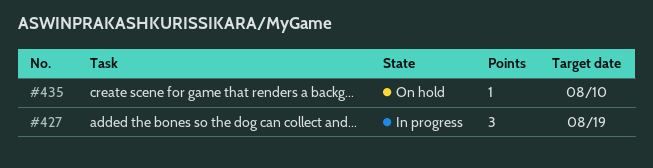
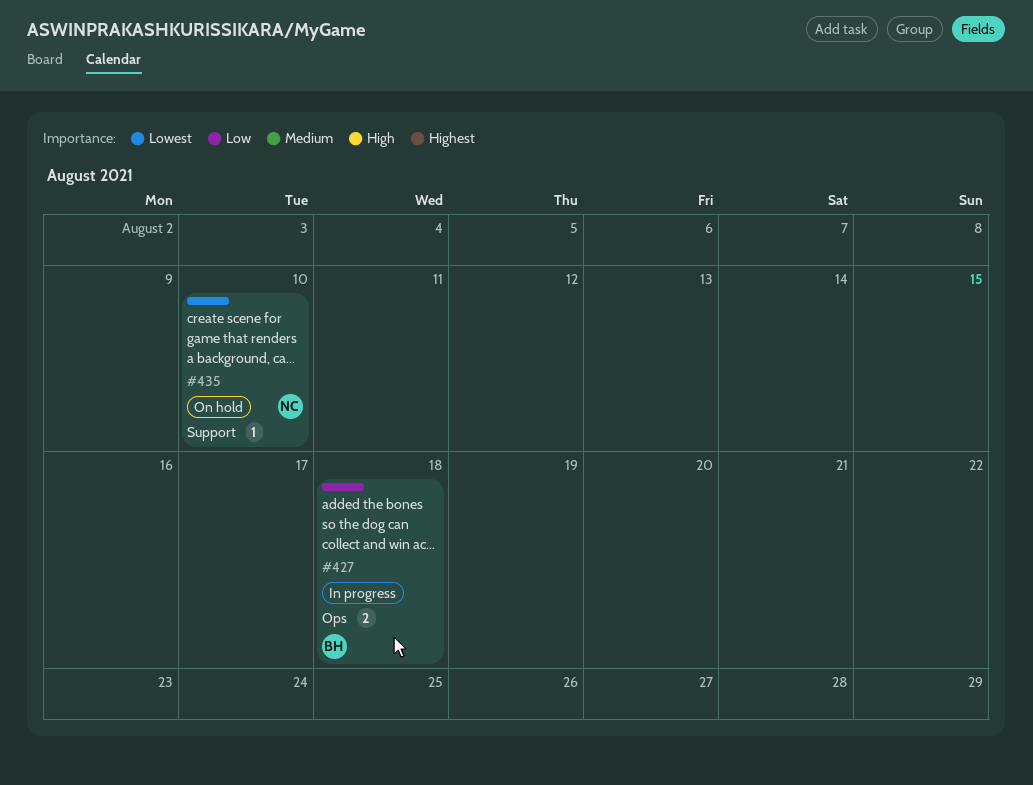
#427, estimate: 3 -> 2
#427, due: Aug 19 -> Aug 18

